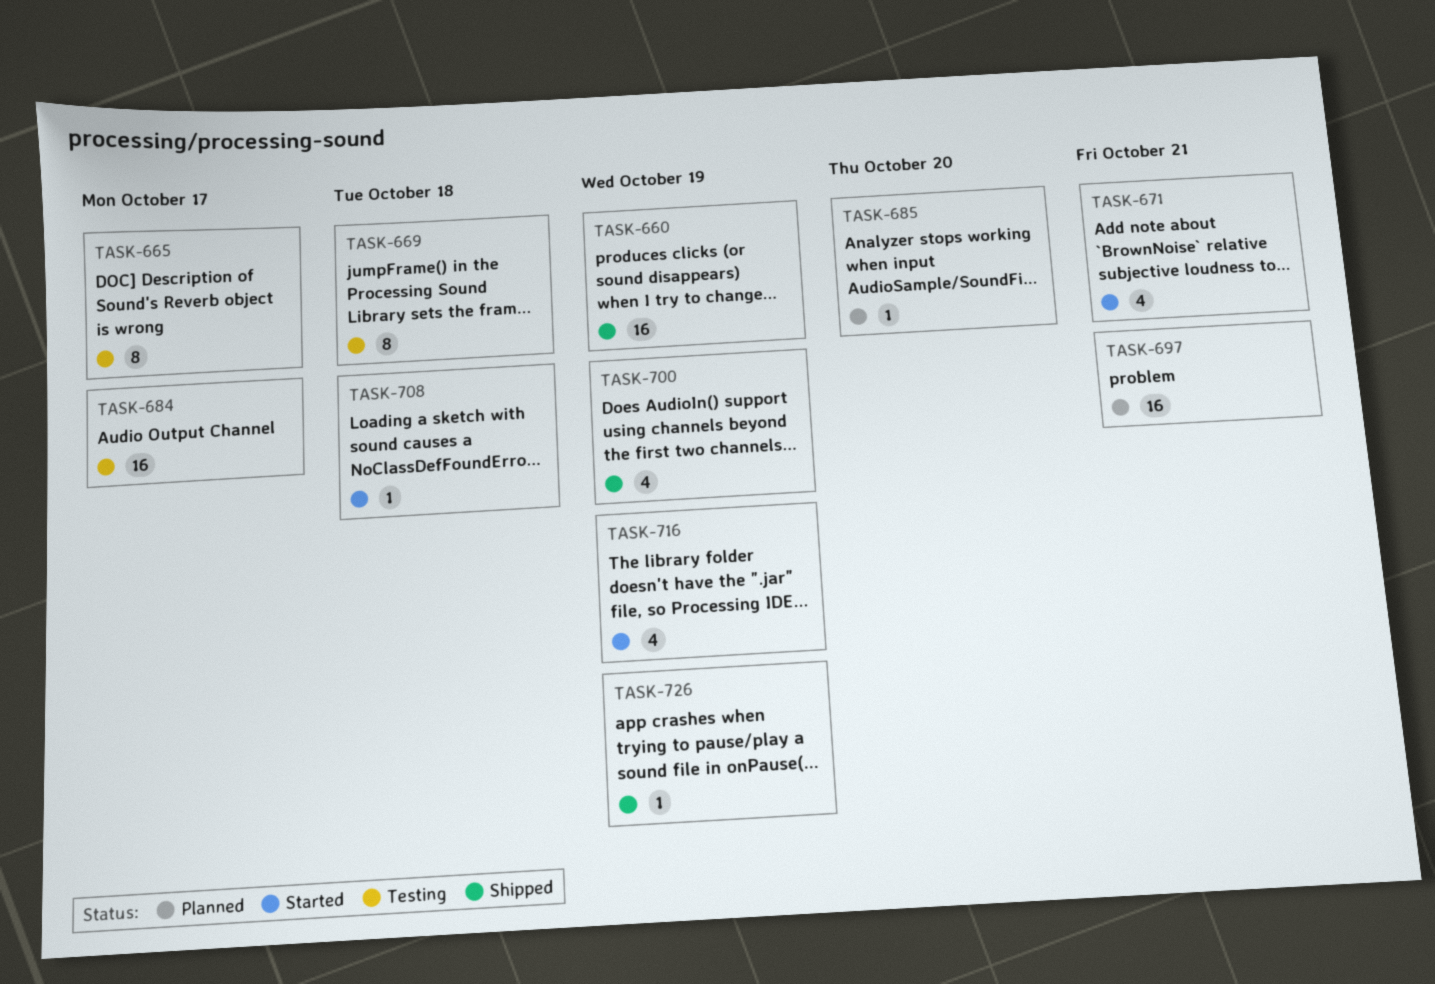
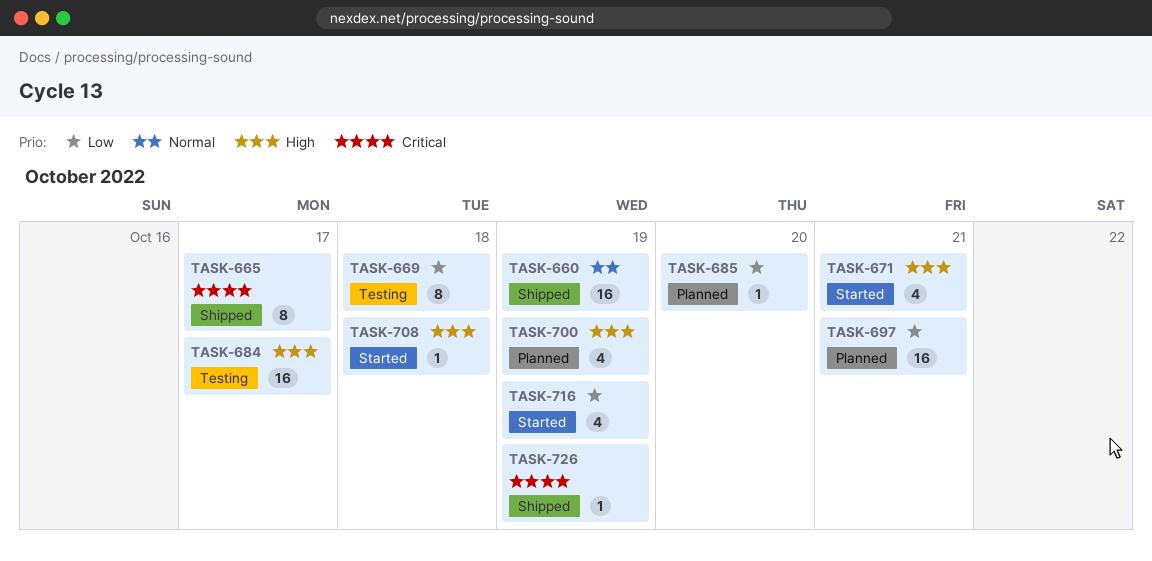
TASK-665, status: Testing -> Shipped
TASK-700, status: Shipped -> Planned

